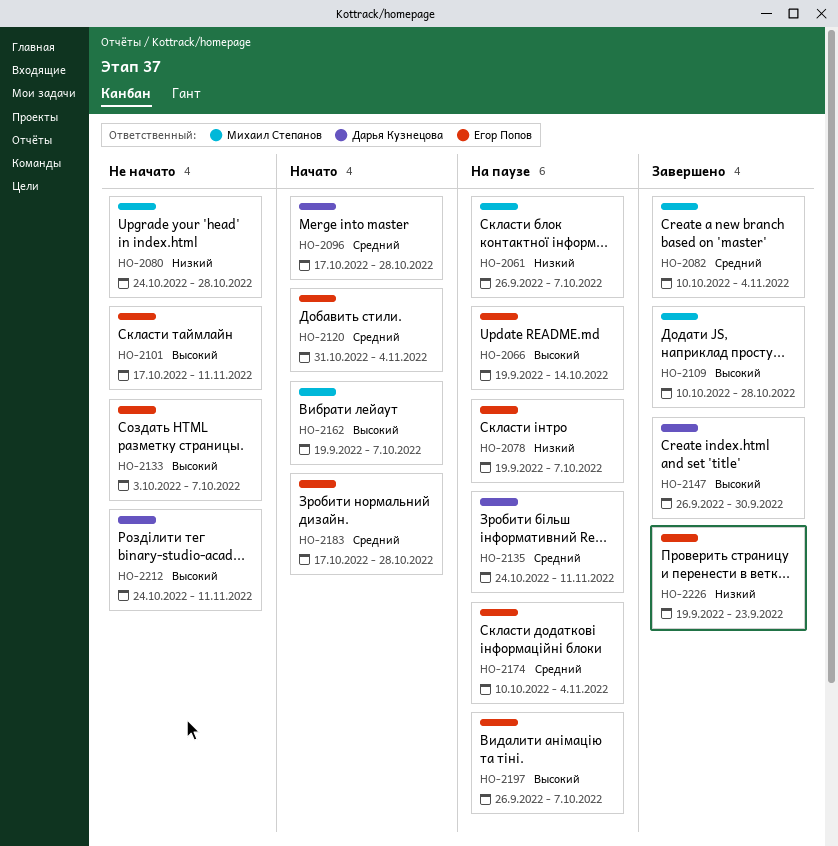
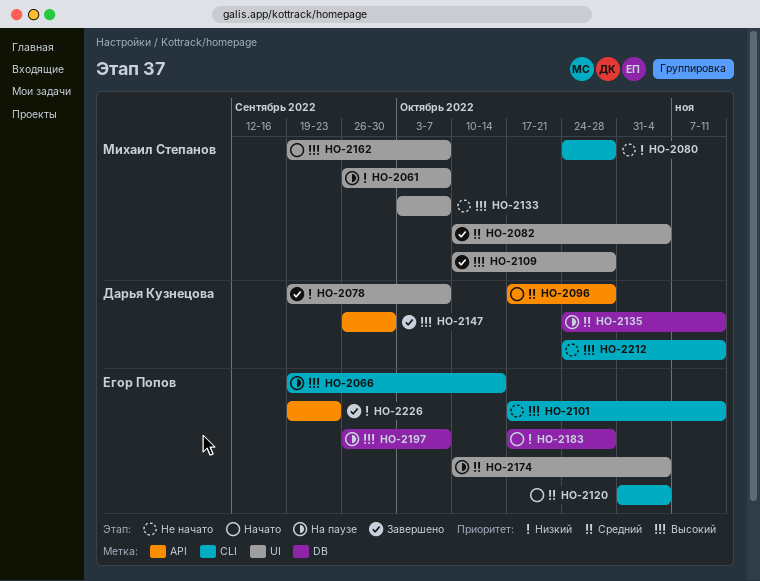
HO-2078, status: На паузе -> Завершено
HO-2078, owner: Егор Попов -> Дарья Кузнецова
HO-2133, owner: Егор Попов -> Михаил Степанов
HO-2183, priority: Средний -> Низкий

